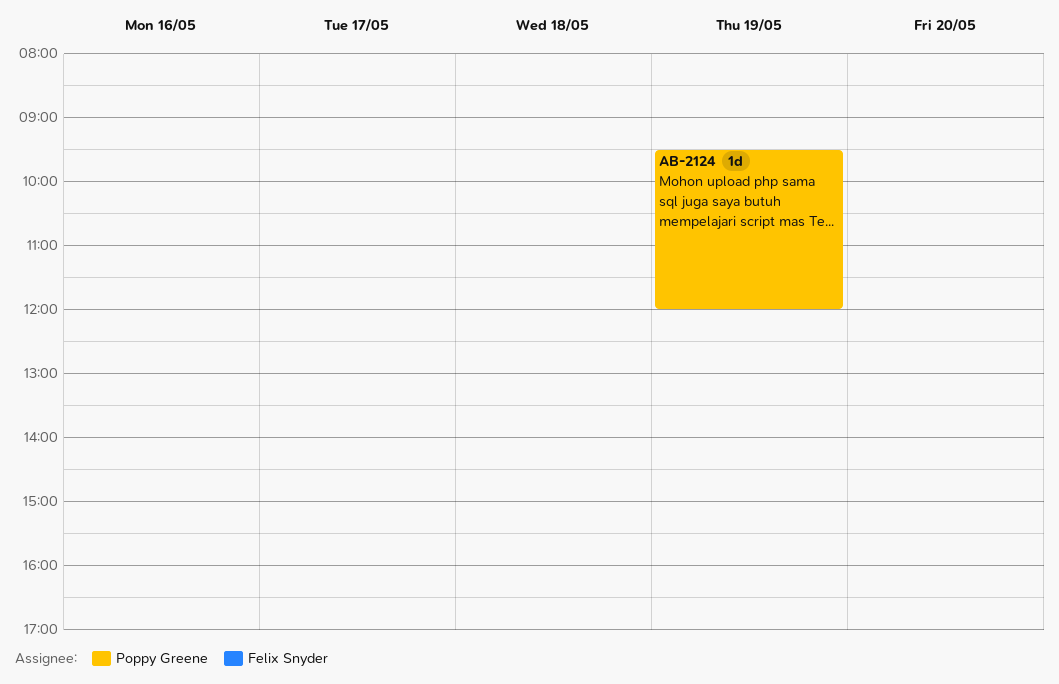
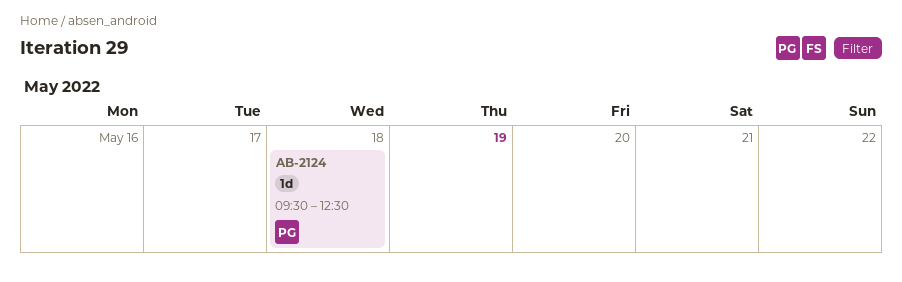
AB-2124, day: May 19 -> May 18
AB-2124, ends: 12:00 -> 12:30

